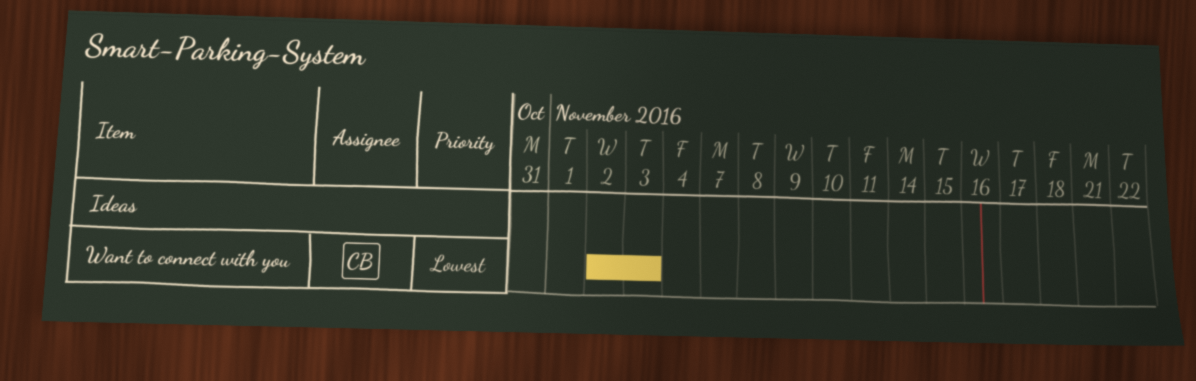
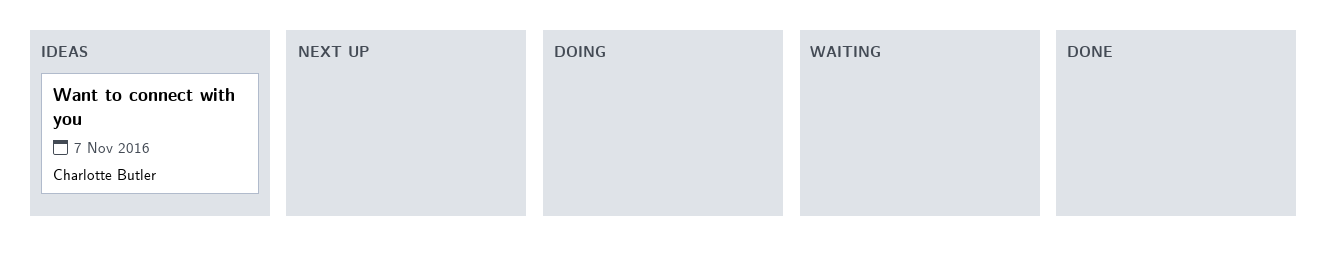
Want to connect with you, due: Nov 3 -> Nov 7

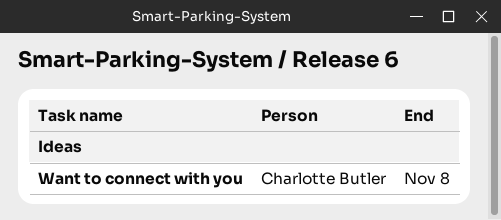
Want to connect with you, due: Nov 7 -> Nov 8

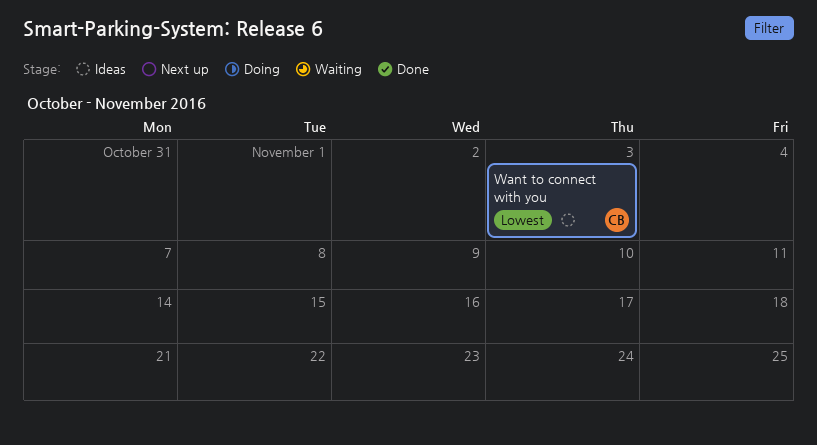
Want to connect with you, due: Nov 8 -> Nov 3

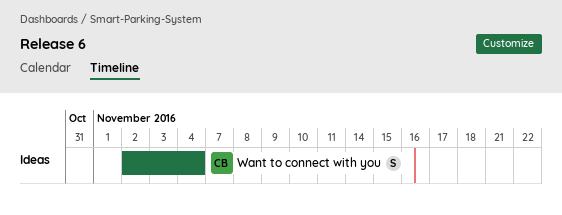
Want to connect with you, due: Nov 3 -> Nov 4

